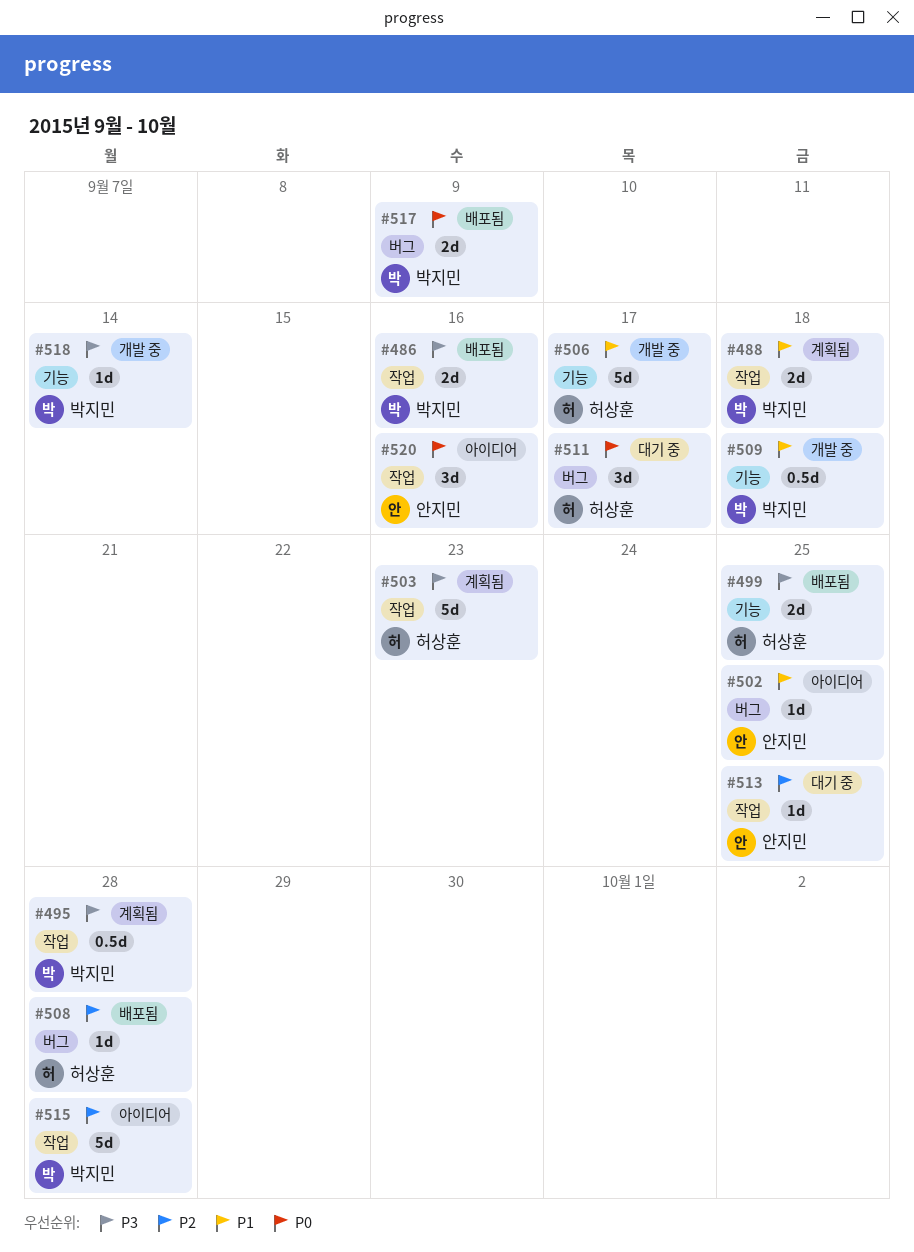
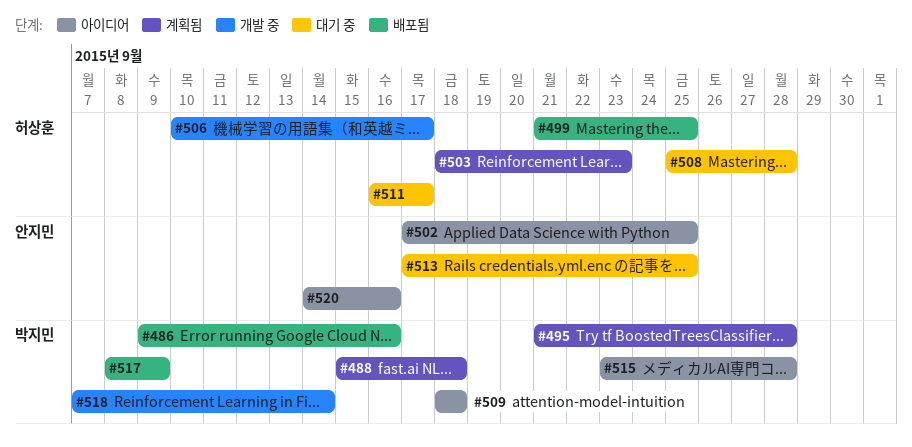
#508, status: 배포됨 -> 대기 중
#509, status: 개발 중 -> 아이디어

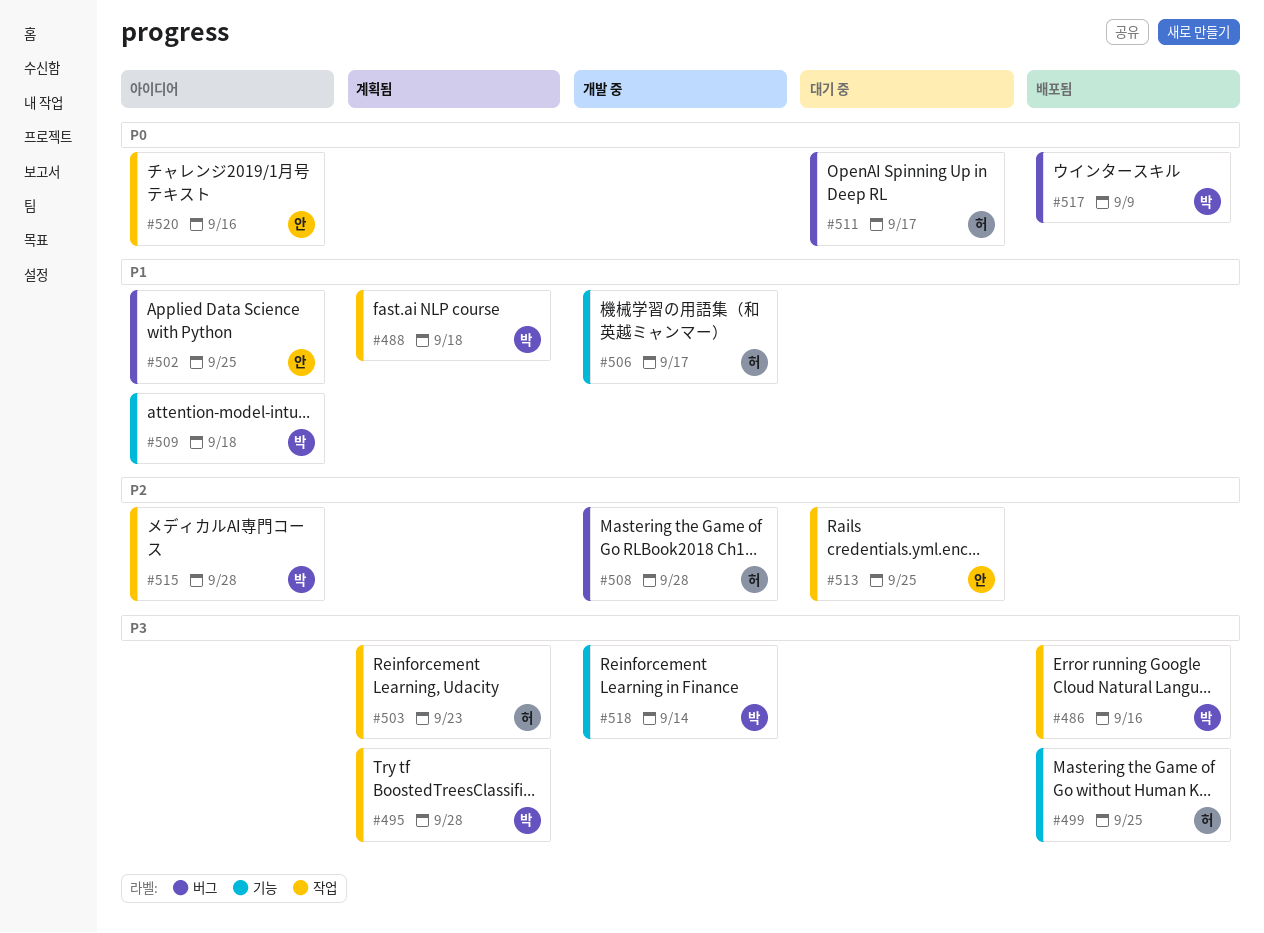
#508, status: 대기 중 -> 개발 중

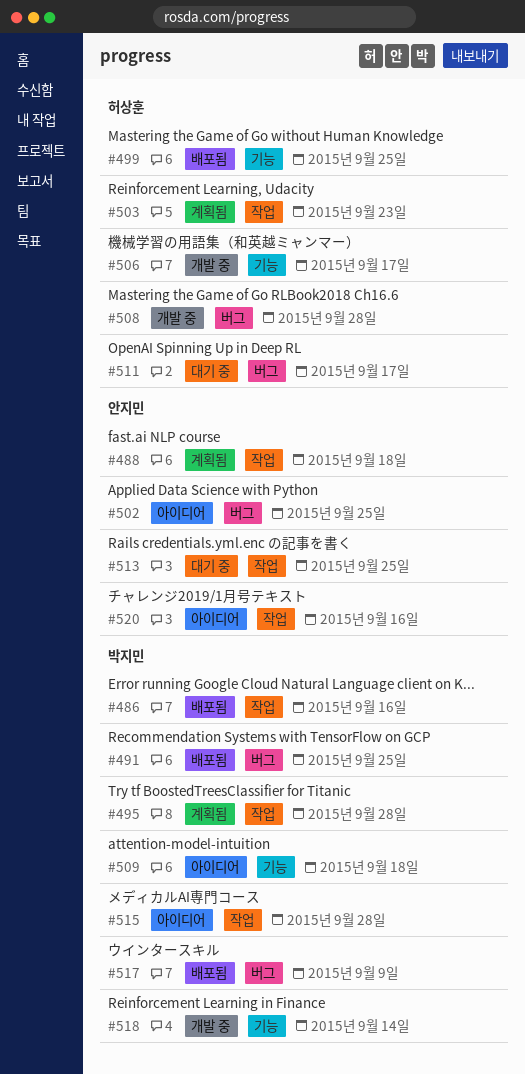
#488, owner: 박지민 -> 안지민
#491: none -> present

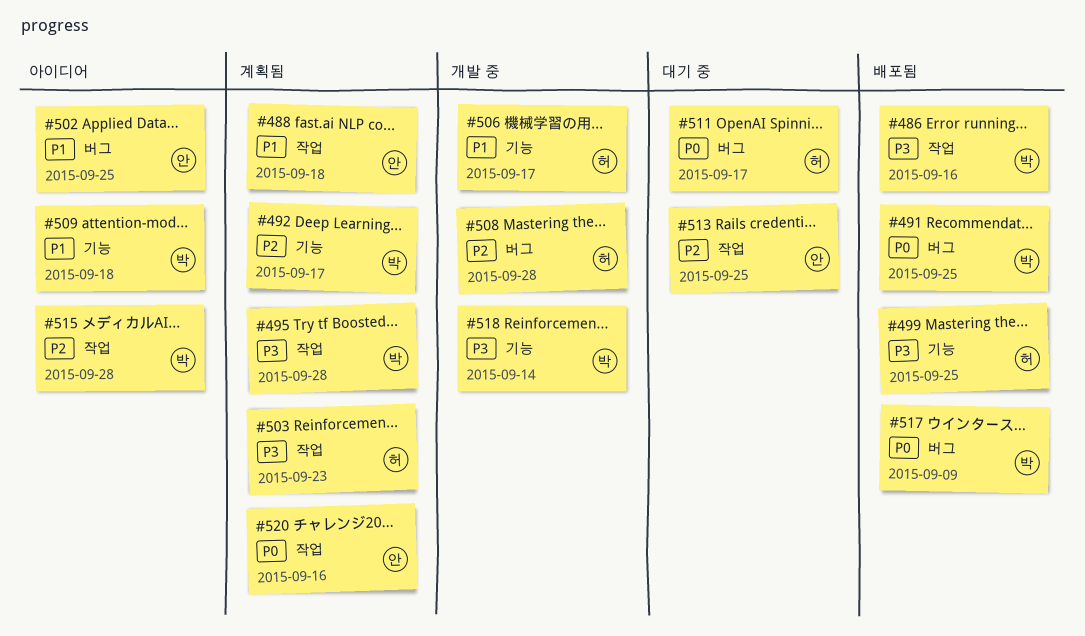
#492: none -> present
#520, status: 아이디어 -> 계획됨

